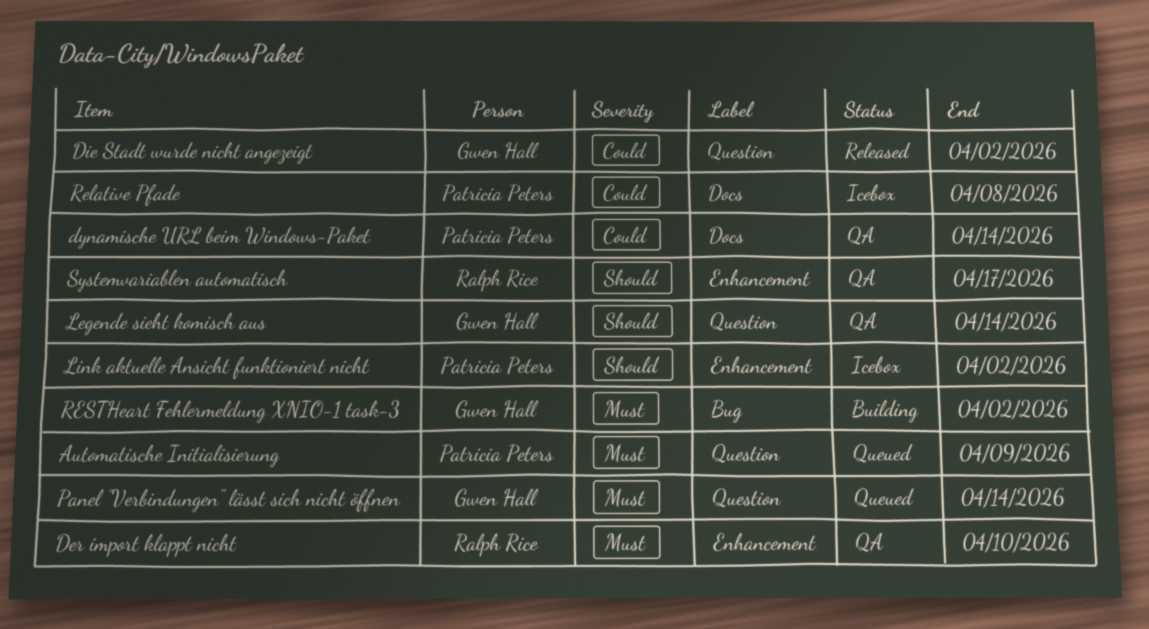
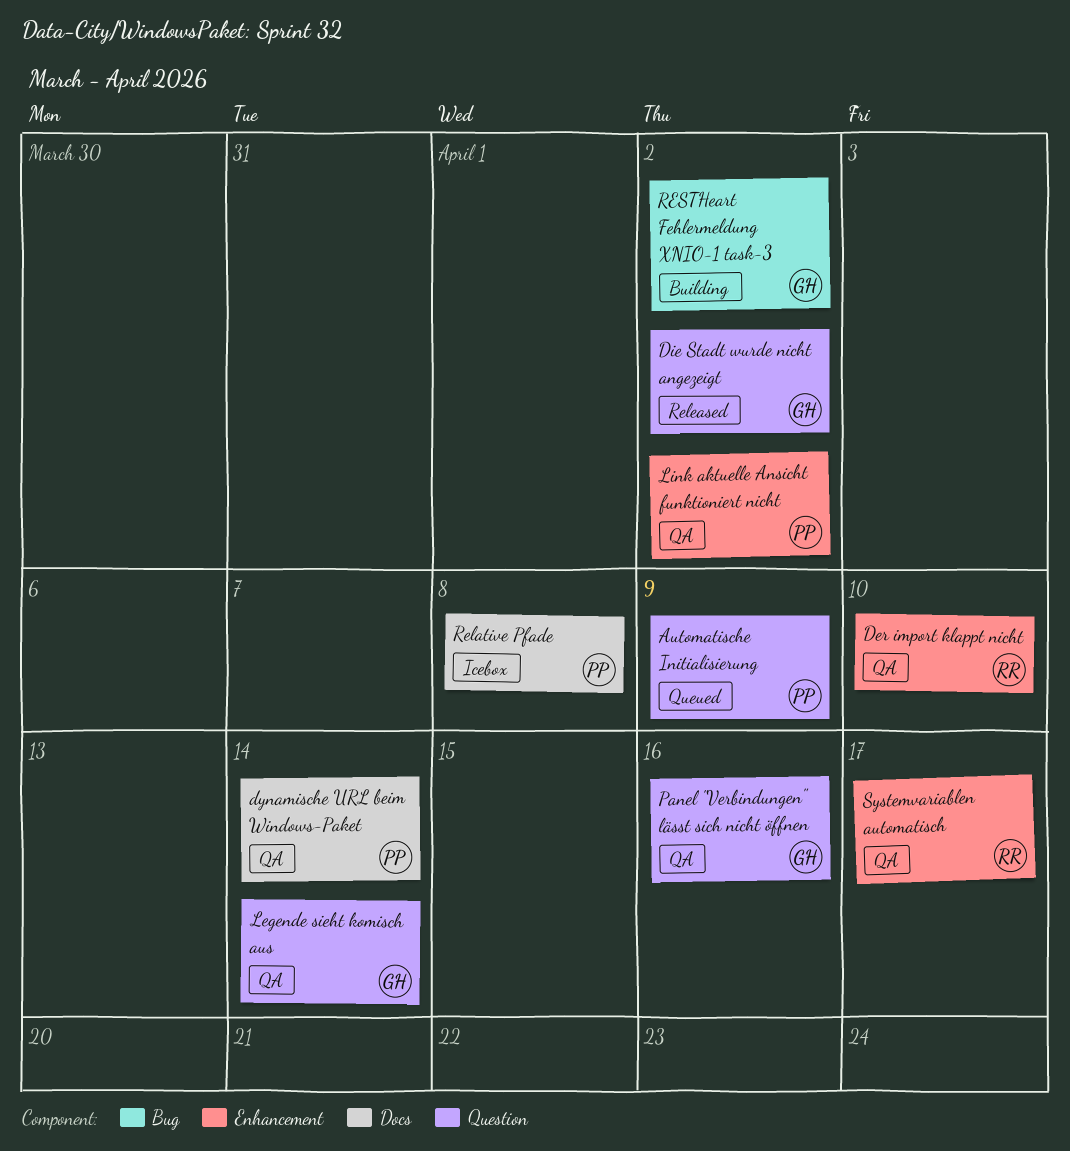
Link aktuelle Ansicht funktioniert nicht, status: Icebox -> QA
Panel "Verbindungen" lässt sich nicht öffnen, status: Queued -> QA
Panel "Verbindungen" lässt sich nicht öffnen, due: Apr 14 -> Apr 16

